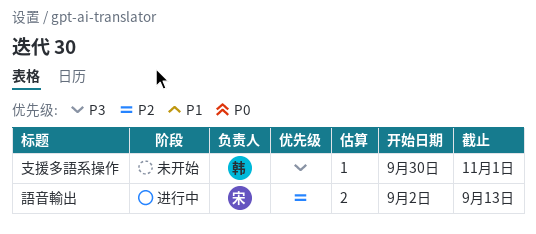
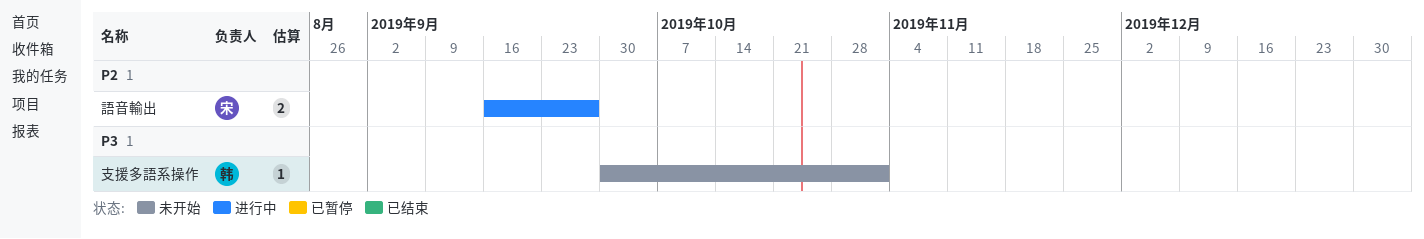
語音輸出, start: Sep 2 -> Sep 16
語音輸出, due: Sep 13 -> Sep 27

